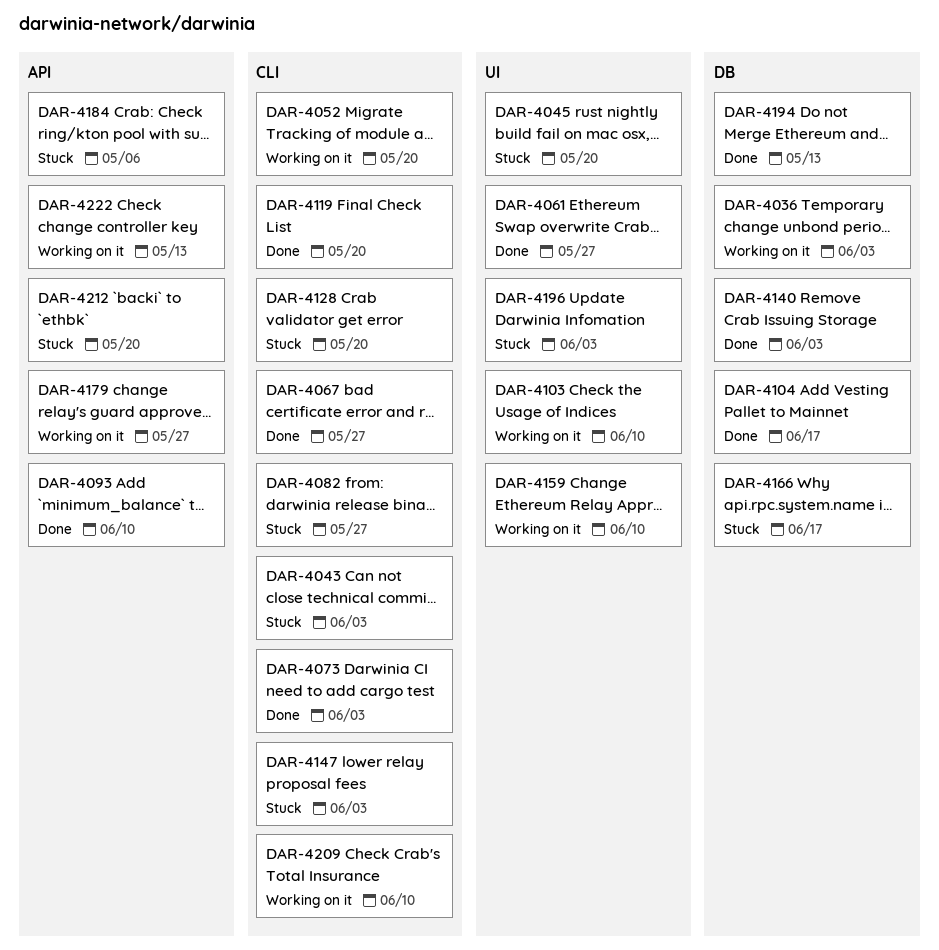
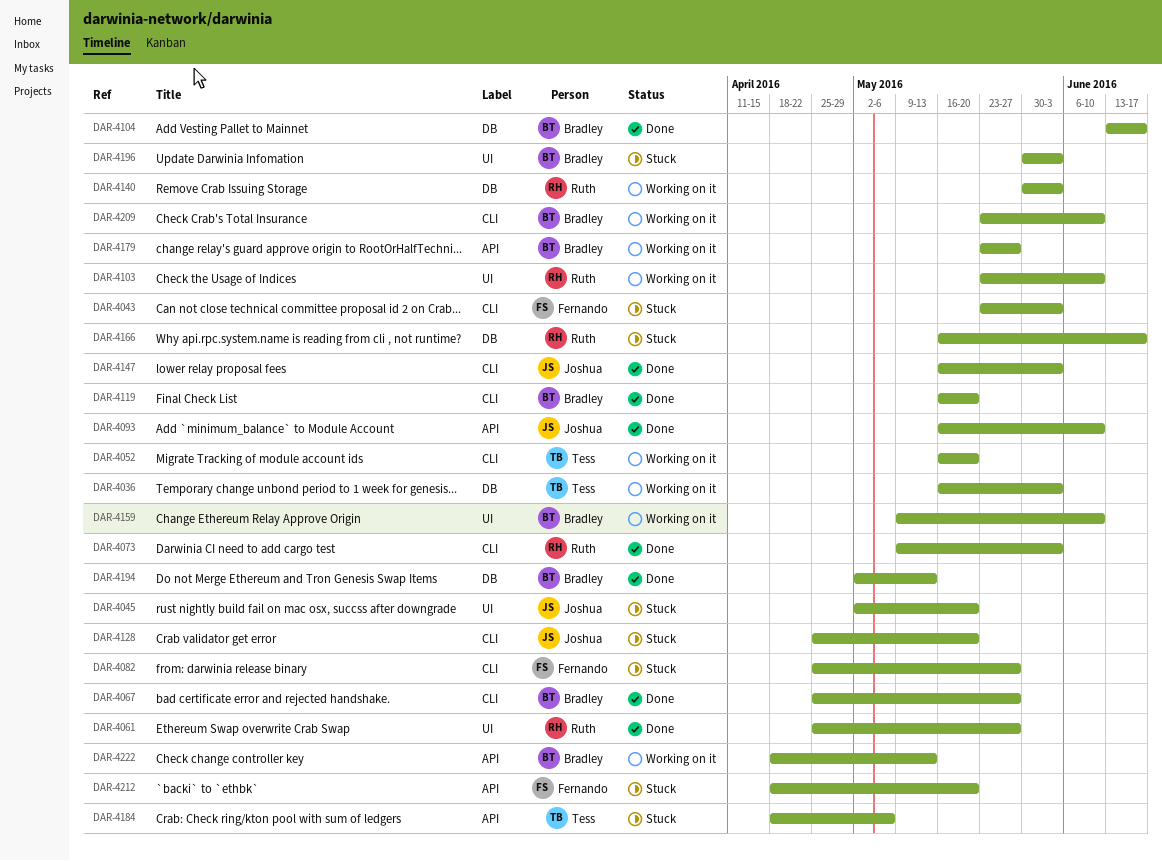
DAR-4140, status: Done -> Working on it
DAR-4147, status: Stuck -> Done

